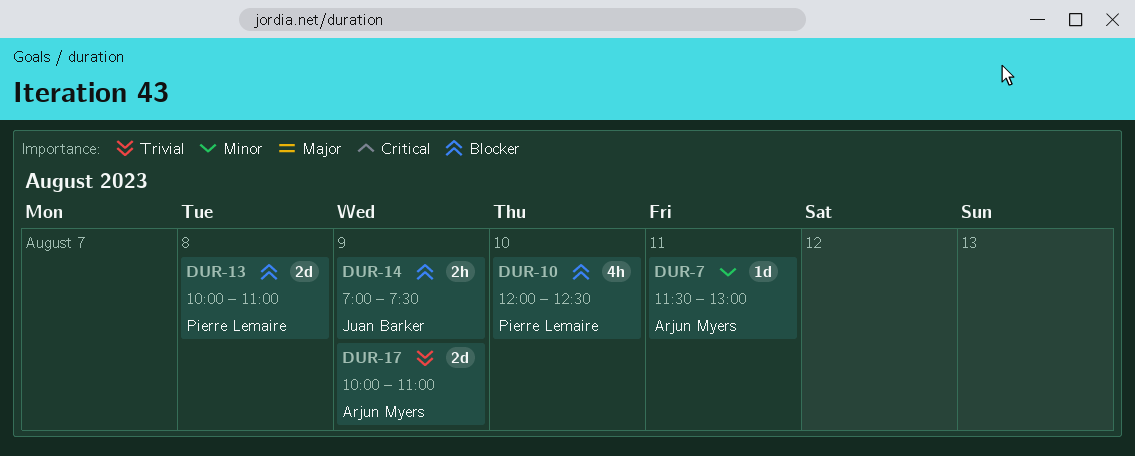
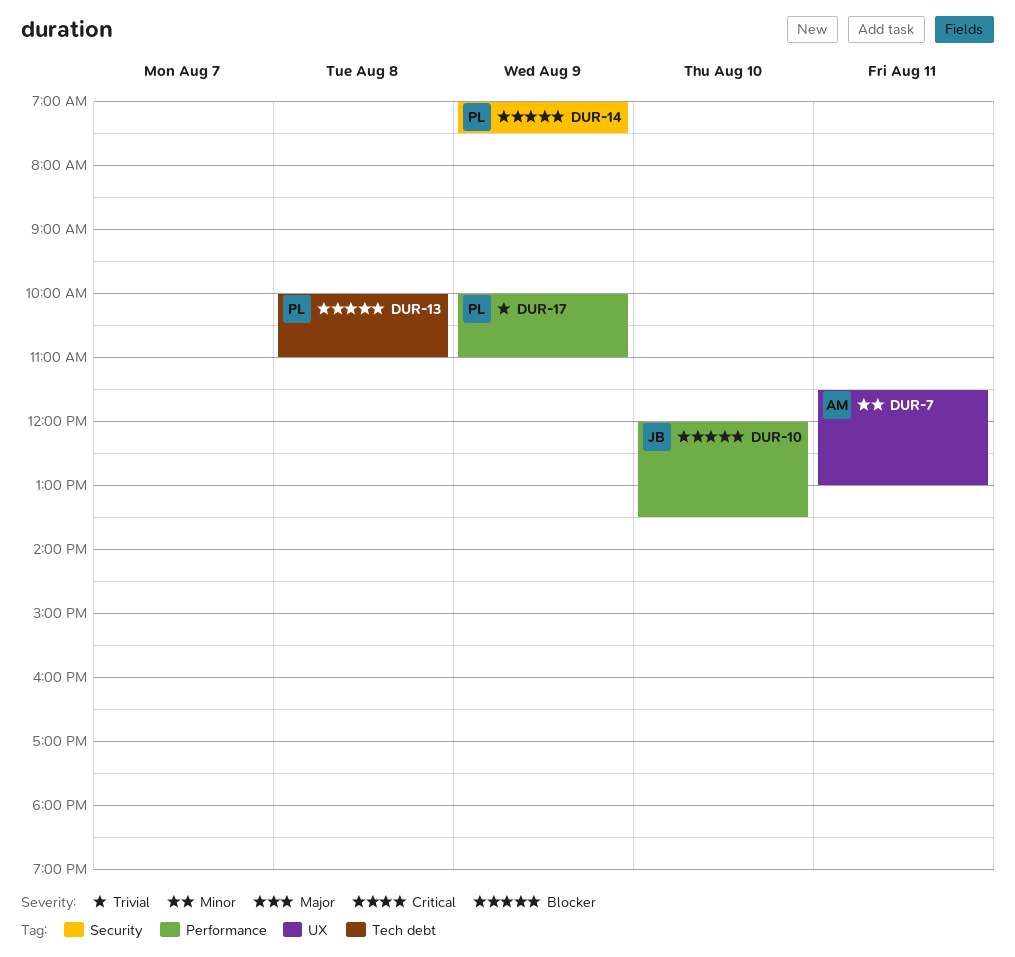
DUR-10, owner: Pierre Lemaire -> Juan Barker
DUR-10, ends: 12:30 -> 13:30
DUR-14, owner: Juan Barker -> Pierre Lemaire
DUR-17, owner: Arjun Myers -> Pierre Lemaire

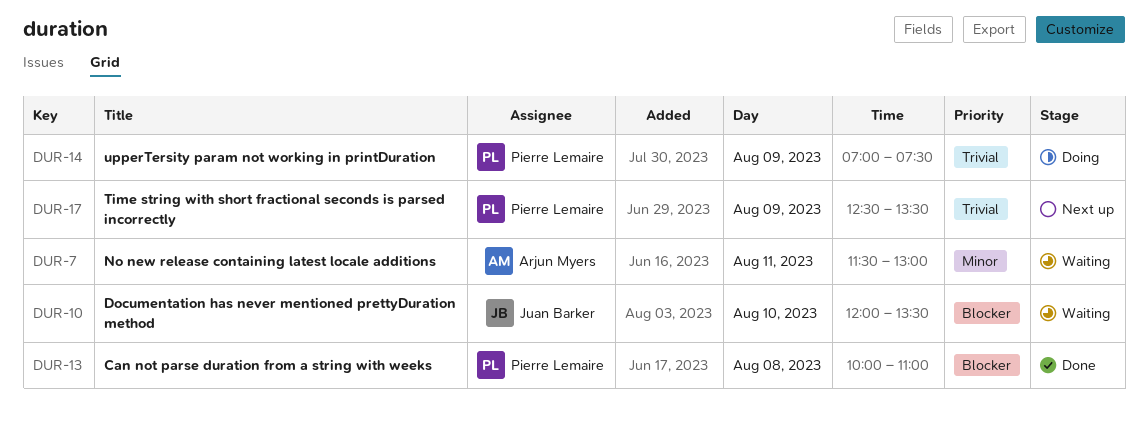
DUR-14, priority: Blocker -> Trivial
DUR-17, begins: 10:00 -> 12:30
DUR-17, ends: 11:00 -> 13:30

